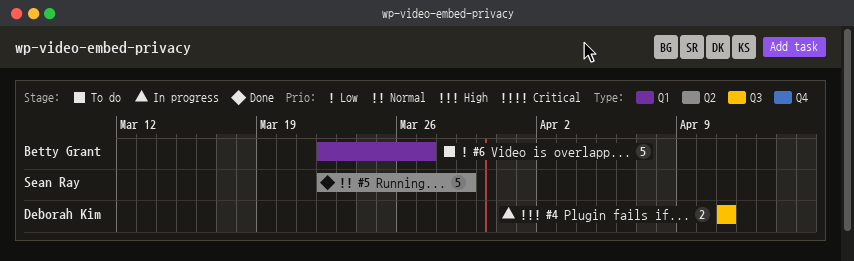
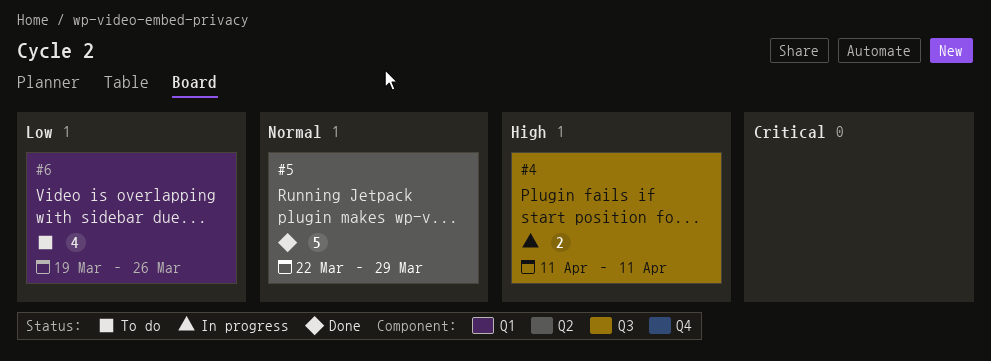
#6, estimate: 5 -> 4
#6, start: Mar 22 -> Mar 19
#6, due: Mar 27 -> Mar 26

